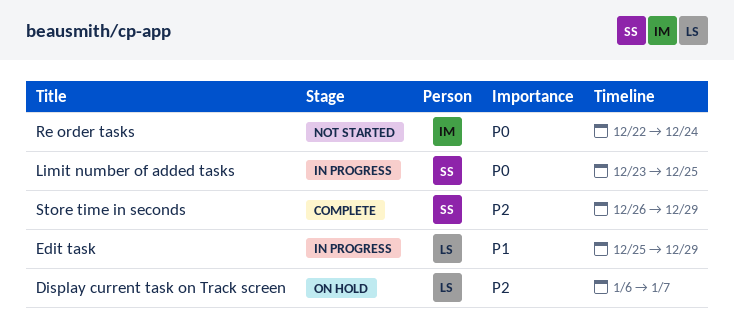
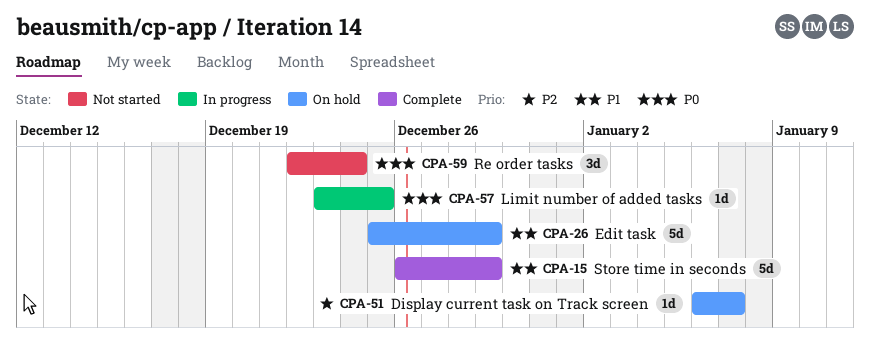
Edit task, status: In progress -> On hold
Store time in seconds, priority: P2 -> P1

